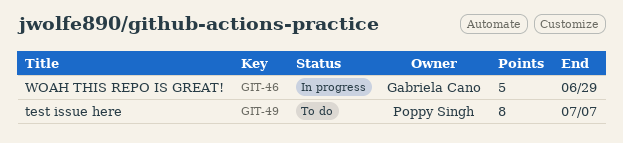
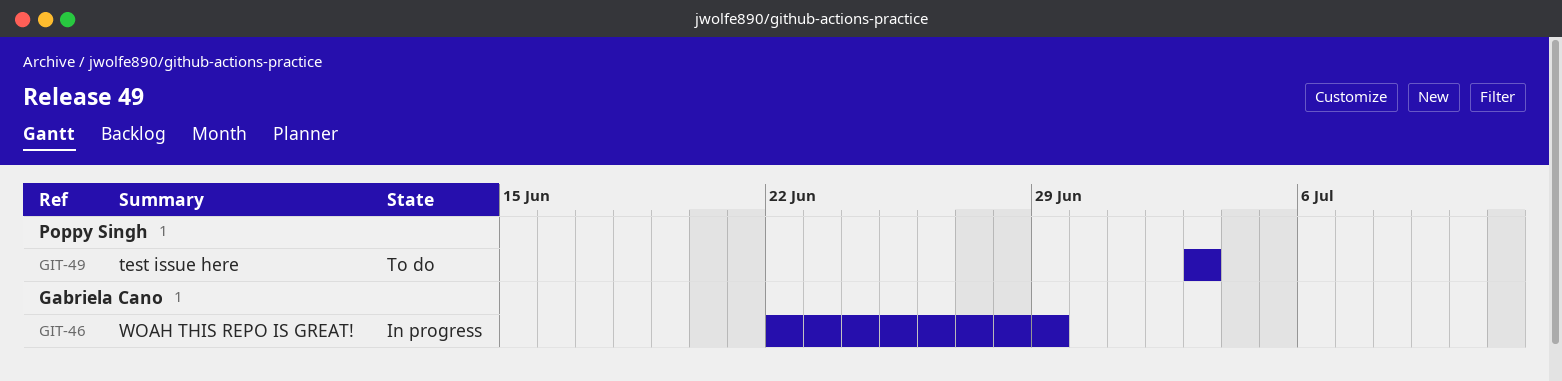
GIT-49, due: Jul 7 -> Jul 3

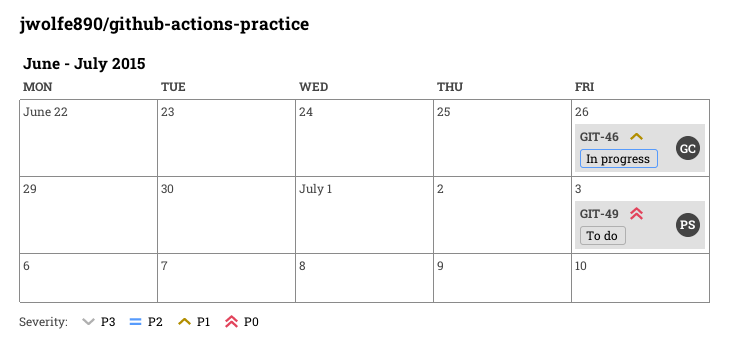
GIT-46, due: Jun 29 -> Jun 26

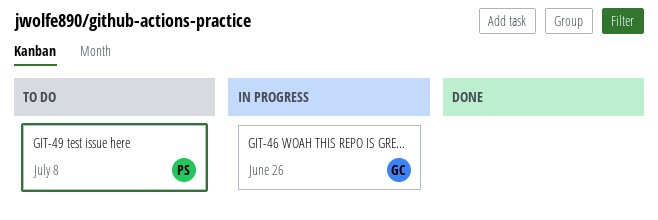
GIT-49, due: Jul 3 -> Jul 8

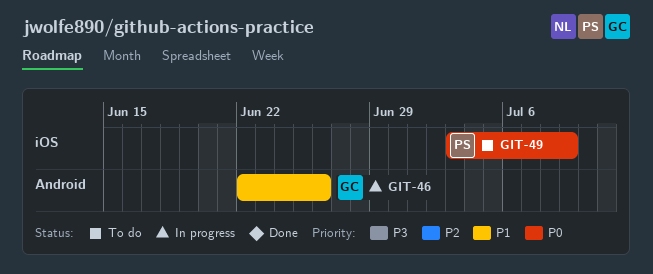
GIT-49, due: Jul 8 -> Jul 9

